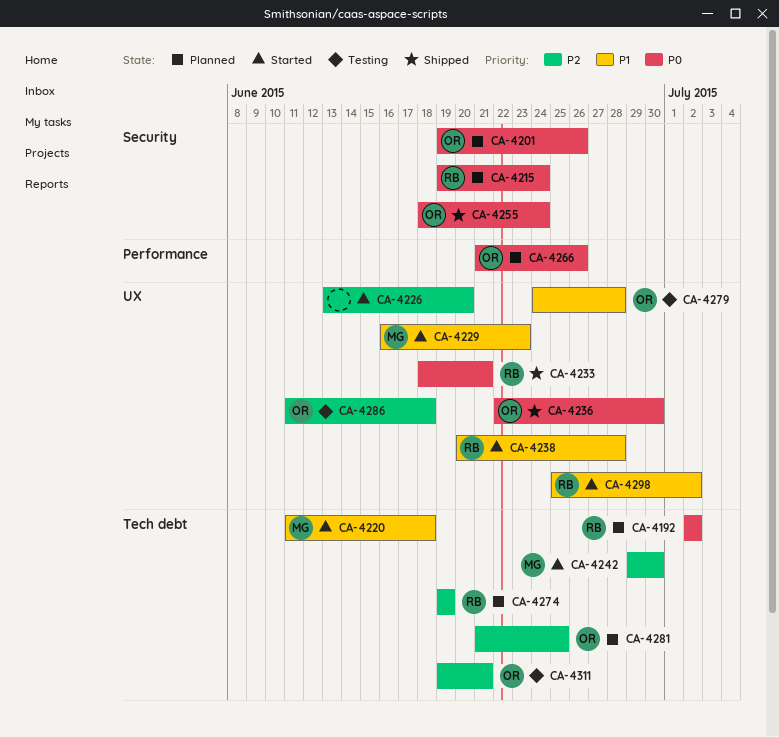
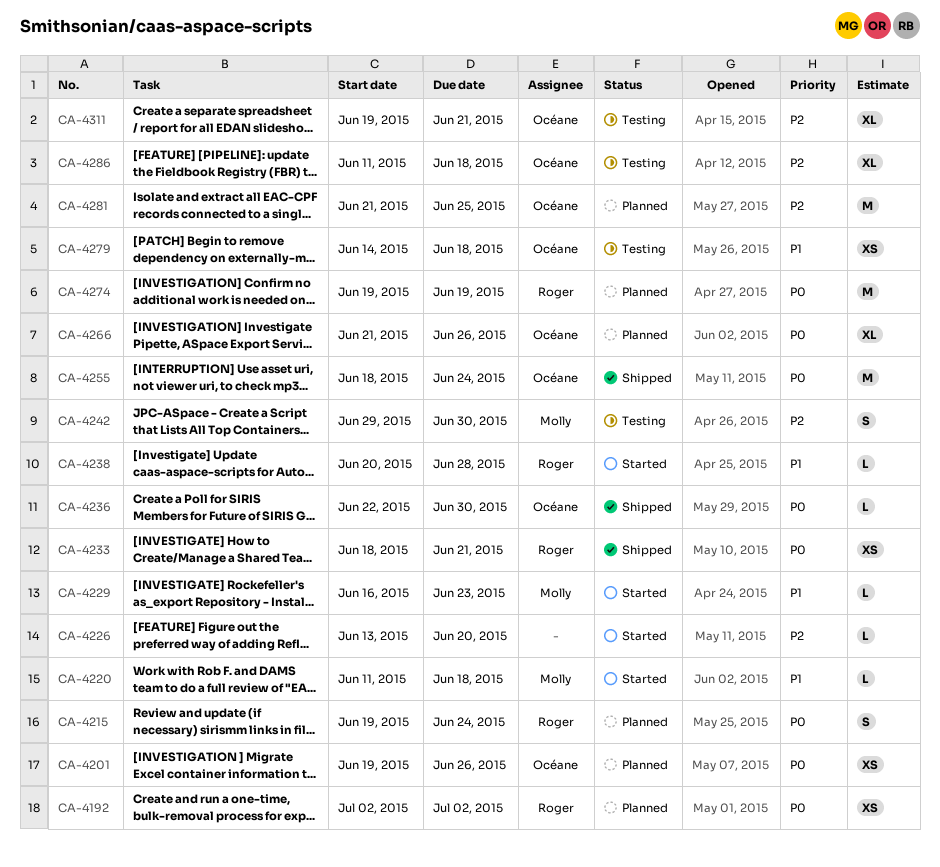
CA-4242, status: Started -> Testing
CA-4274, priority: P2 -> P0
CA-4279, start: Jun 24 -> Jun 14
CA-4279, due: Jun 28 -> Jun 18
CA-4298: present -> none

